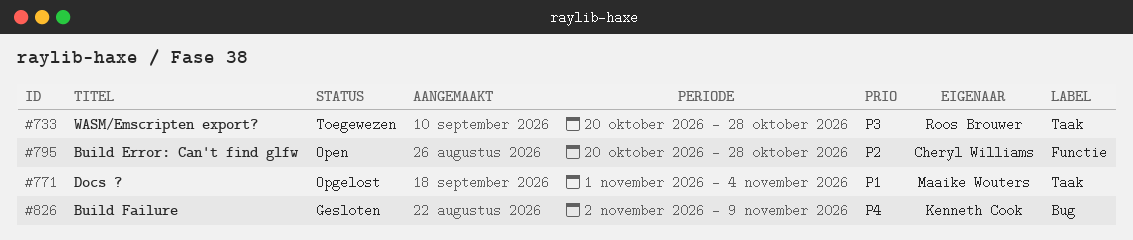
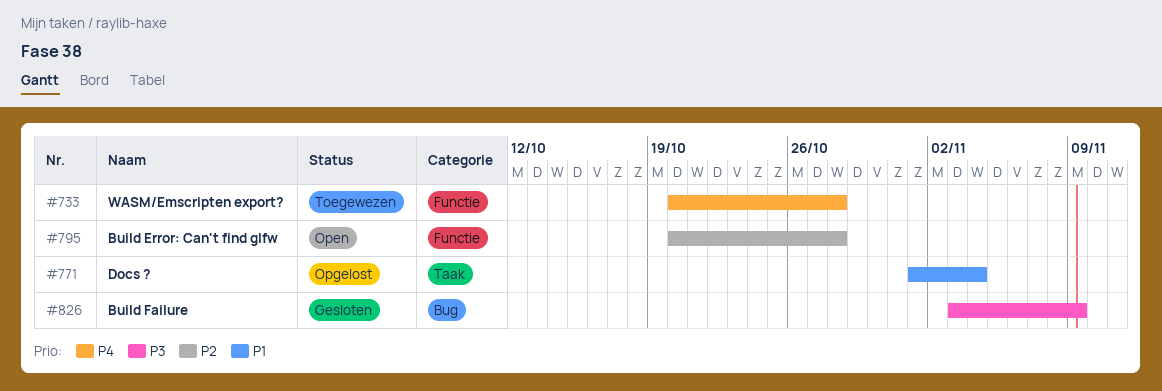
#733, priority: P3 -> P4
#733, label: Taak -> Functie
#826, priority: P4 -> P3
#826, start: Nov 2 -> Nov 3

